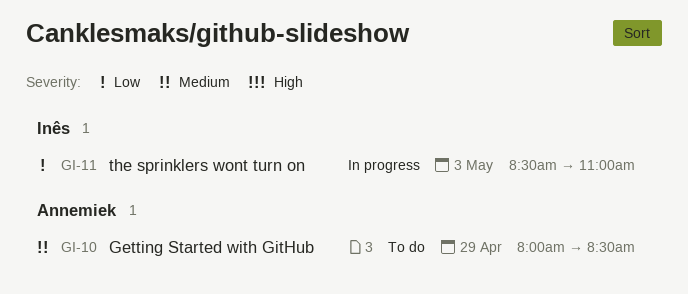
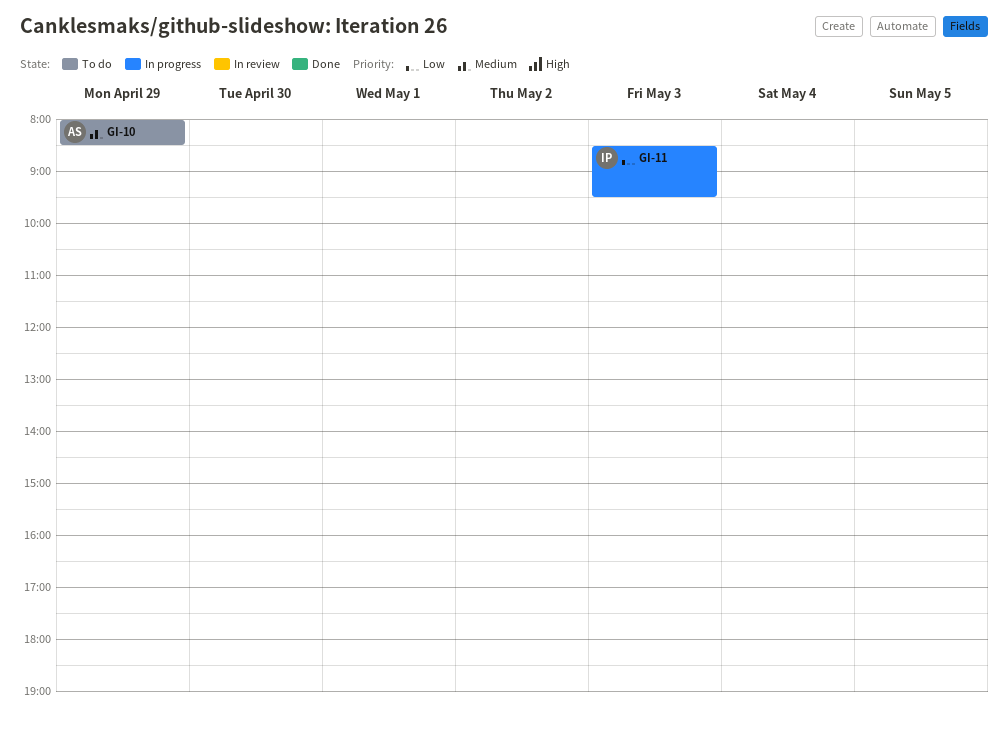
GI-11, ends: 11:00 -> 09:30

